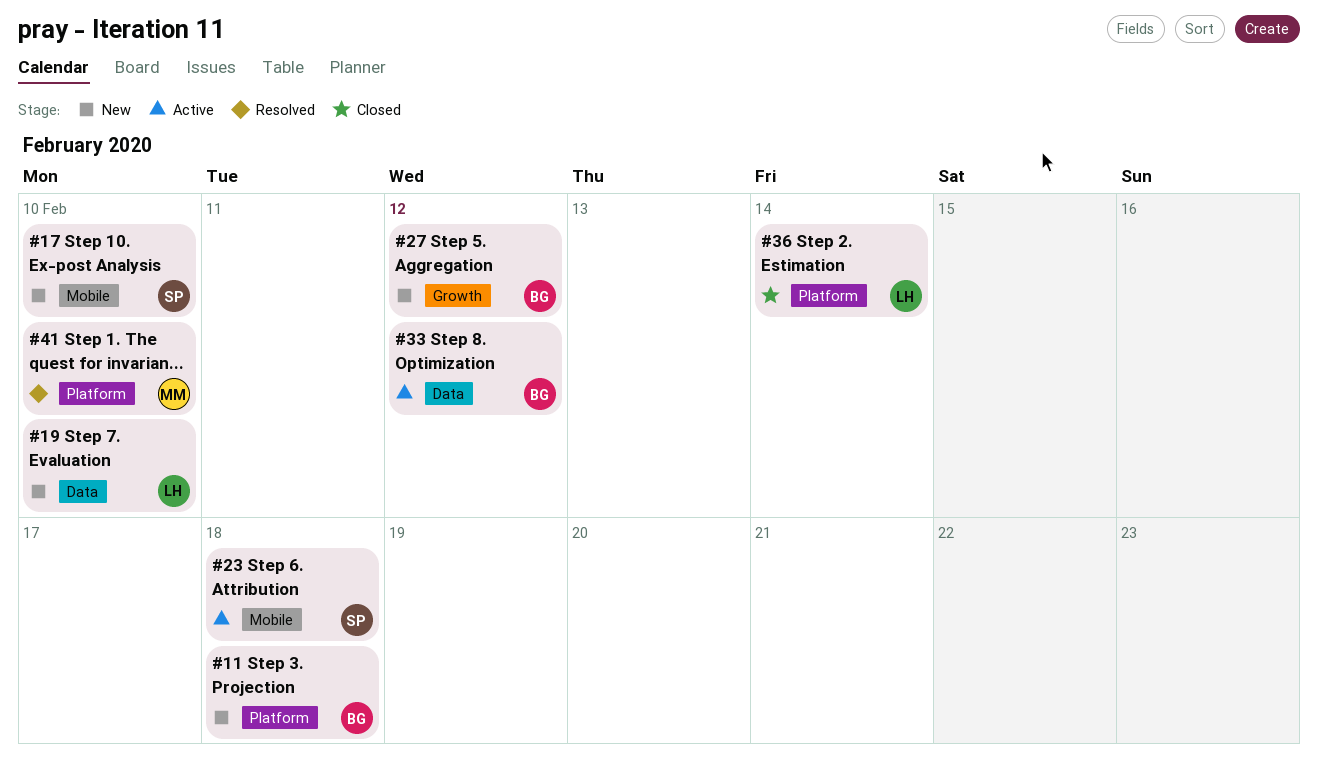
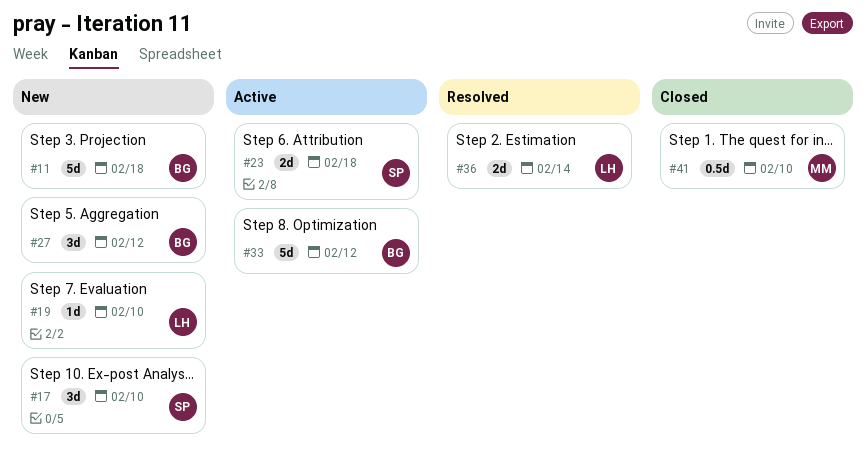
#36, status: Closed -> Resolved
#41, status: Resolved -> Closed

